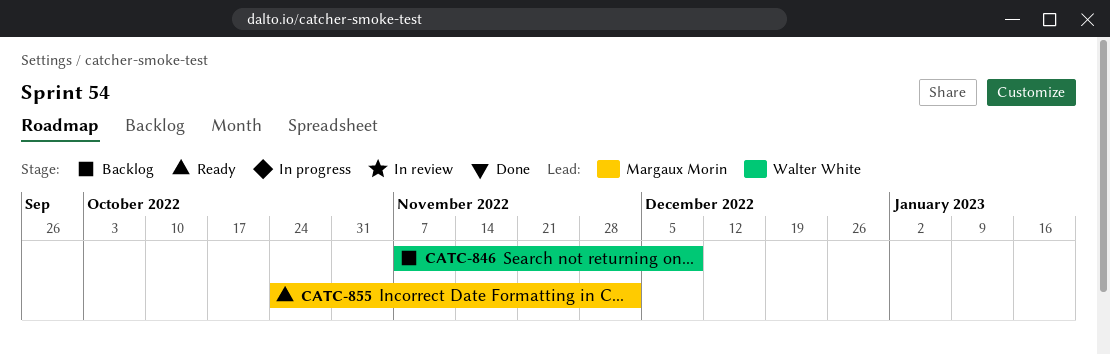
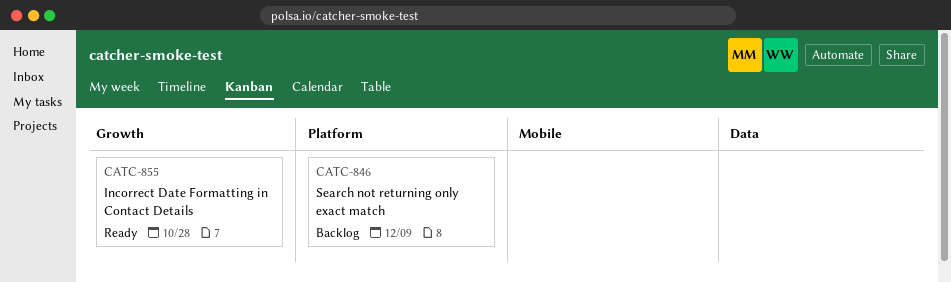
CATC-855, due: Dec 2 -> Oct 28

